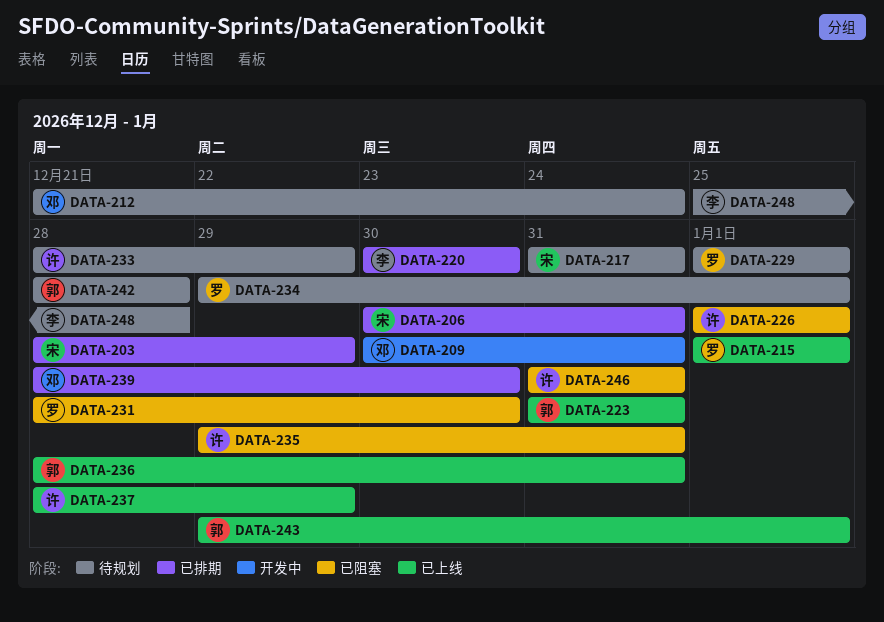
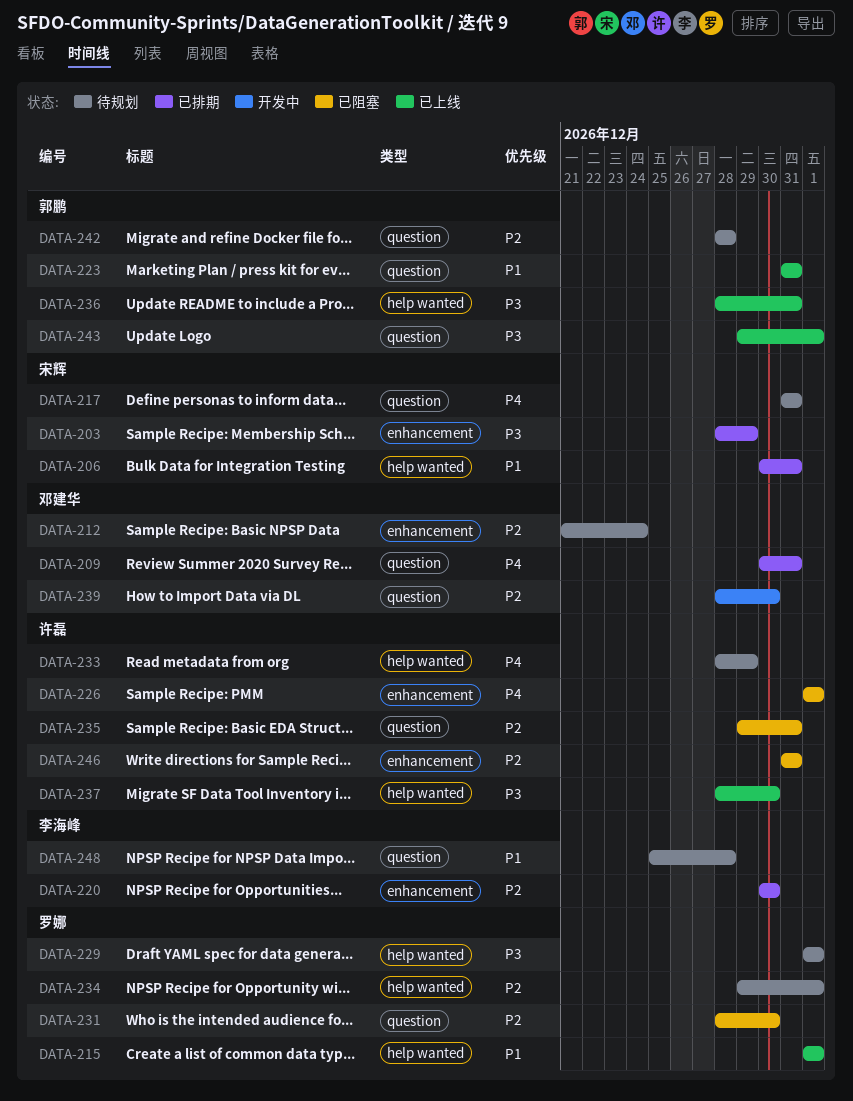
DATA-209, status: 开发中 -> 已排期
DATA-237, due: Dec 29 -> Dec 30
DATA-239, status: 已排期 -> 开发中

